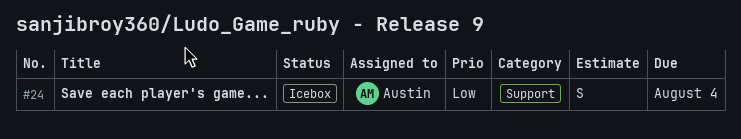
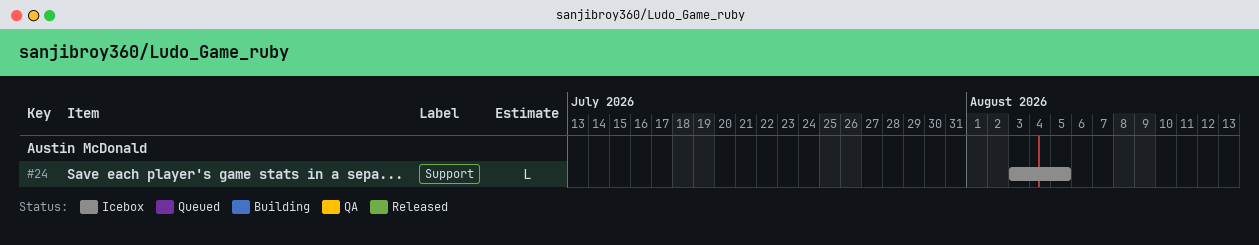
#24, estimate: S -> L
#24, due: Aug 4 -> Aug 5

